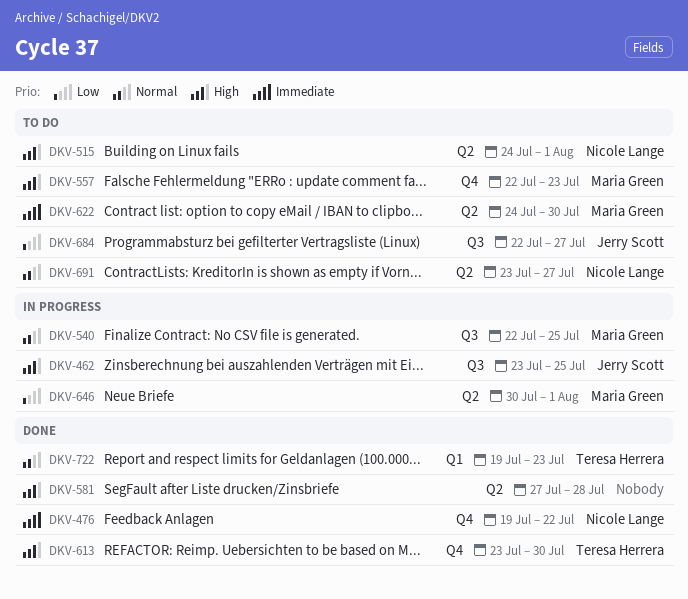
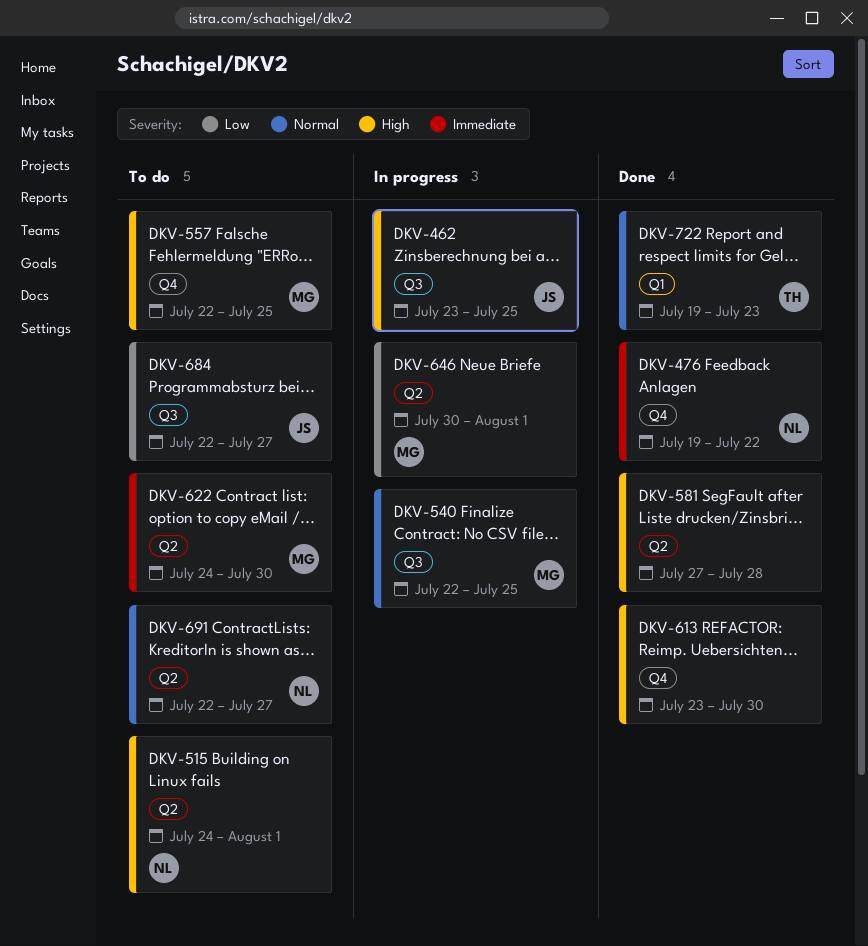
DKV-557, due: Jul 23 -> Jul 25
DKV-613, owner: Teresa Herrera -> none
DKV-691, start: Jul 23 -> Jul 22

